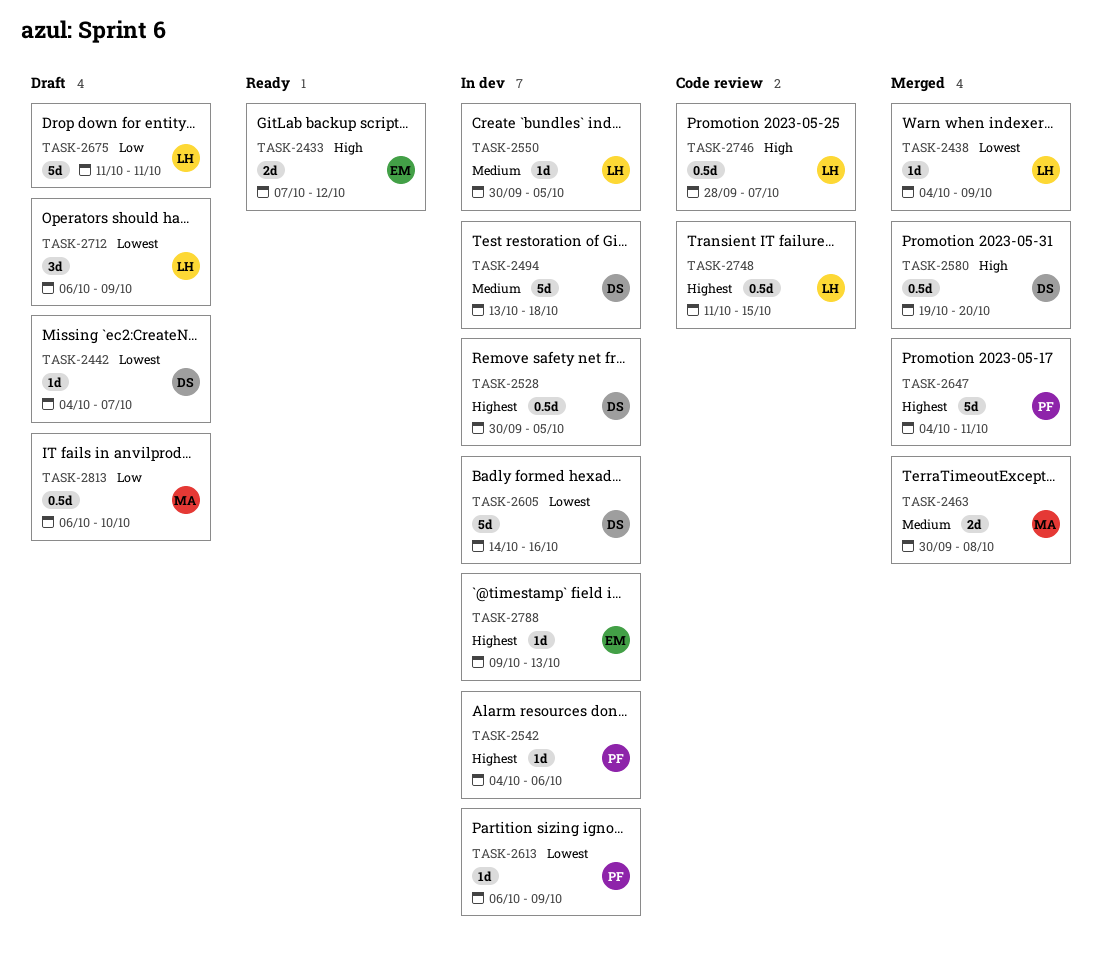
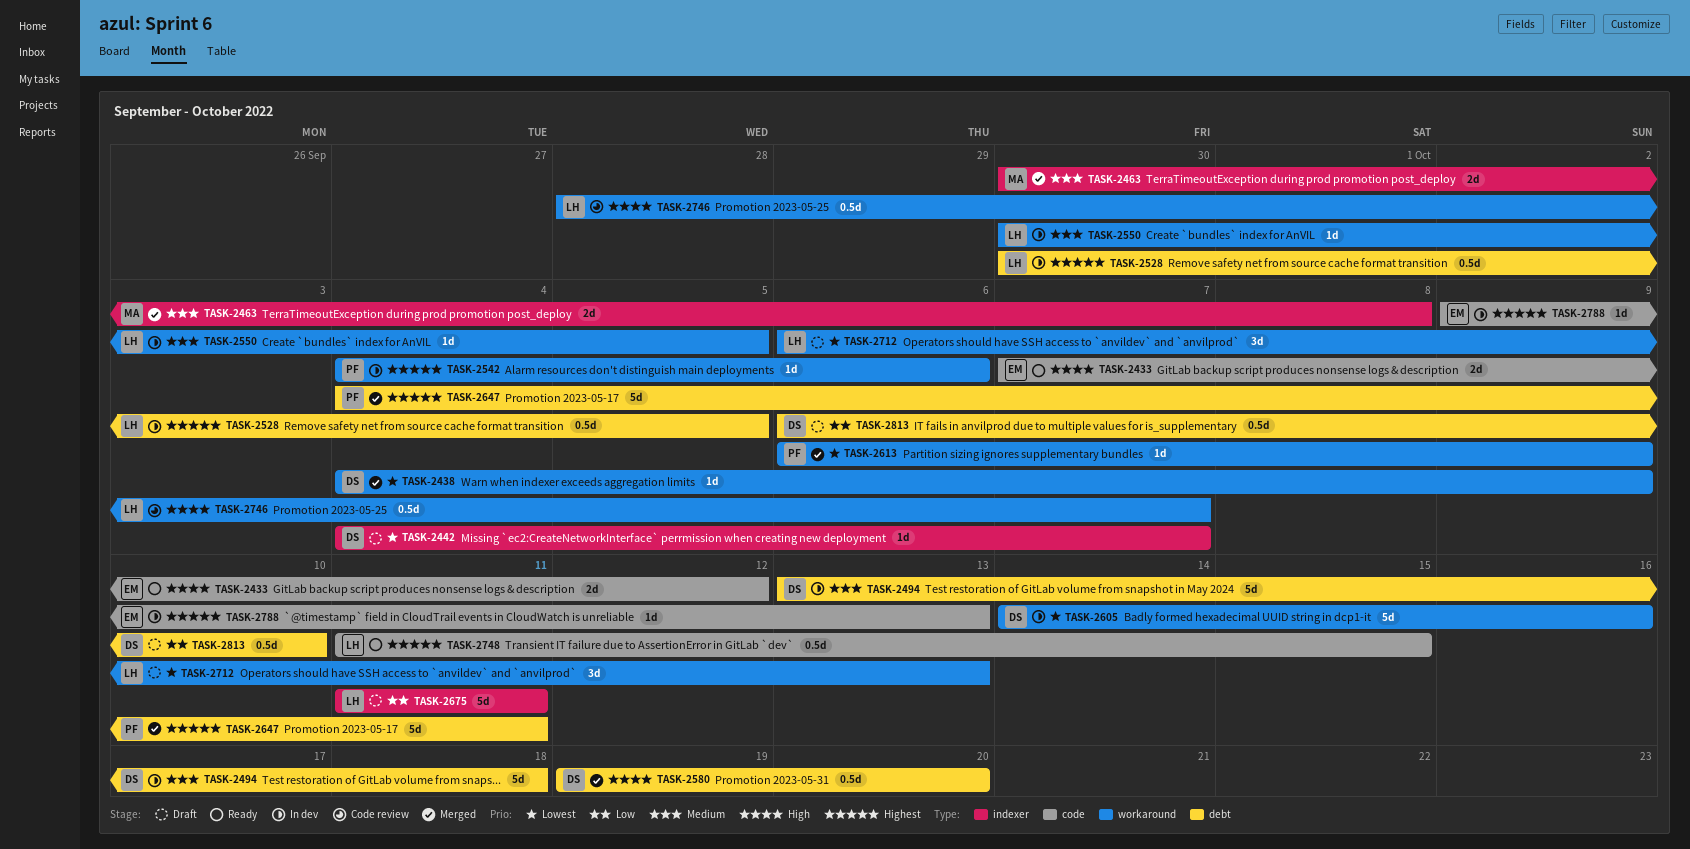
TASK-2438, owner: LH -> DS
TASK-2528, owner: DS -> LH
TASK-2613, status: In dev -> Merged
TASK-2712, due: Oct 9 -> Oct 13
TASK-2748, status: Code review -> Ready
TASK-2813, owner: MA -> DS

